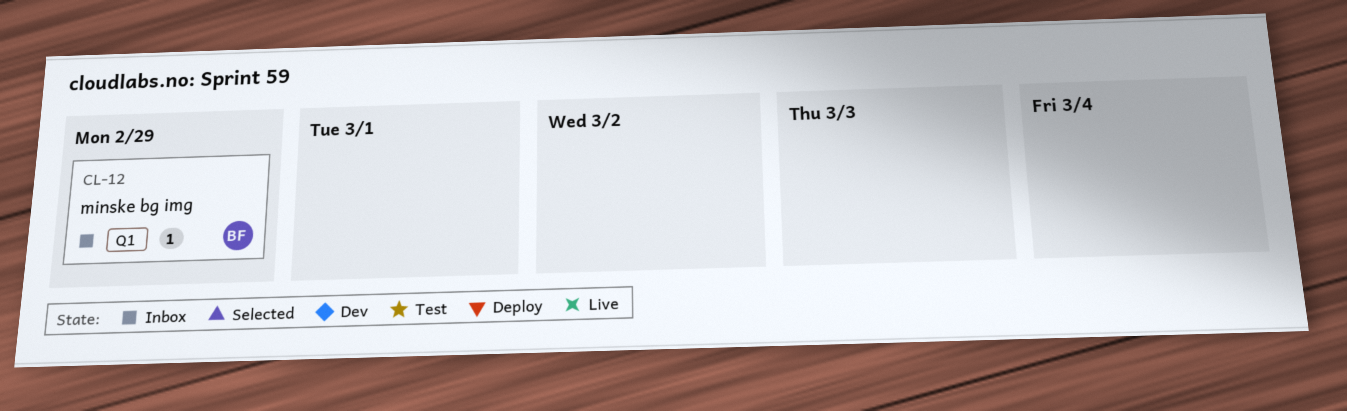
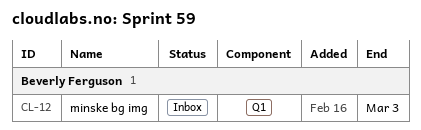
CL-12, due: Feb 29 -> Mar 3

